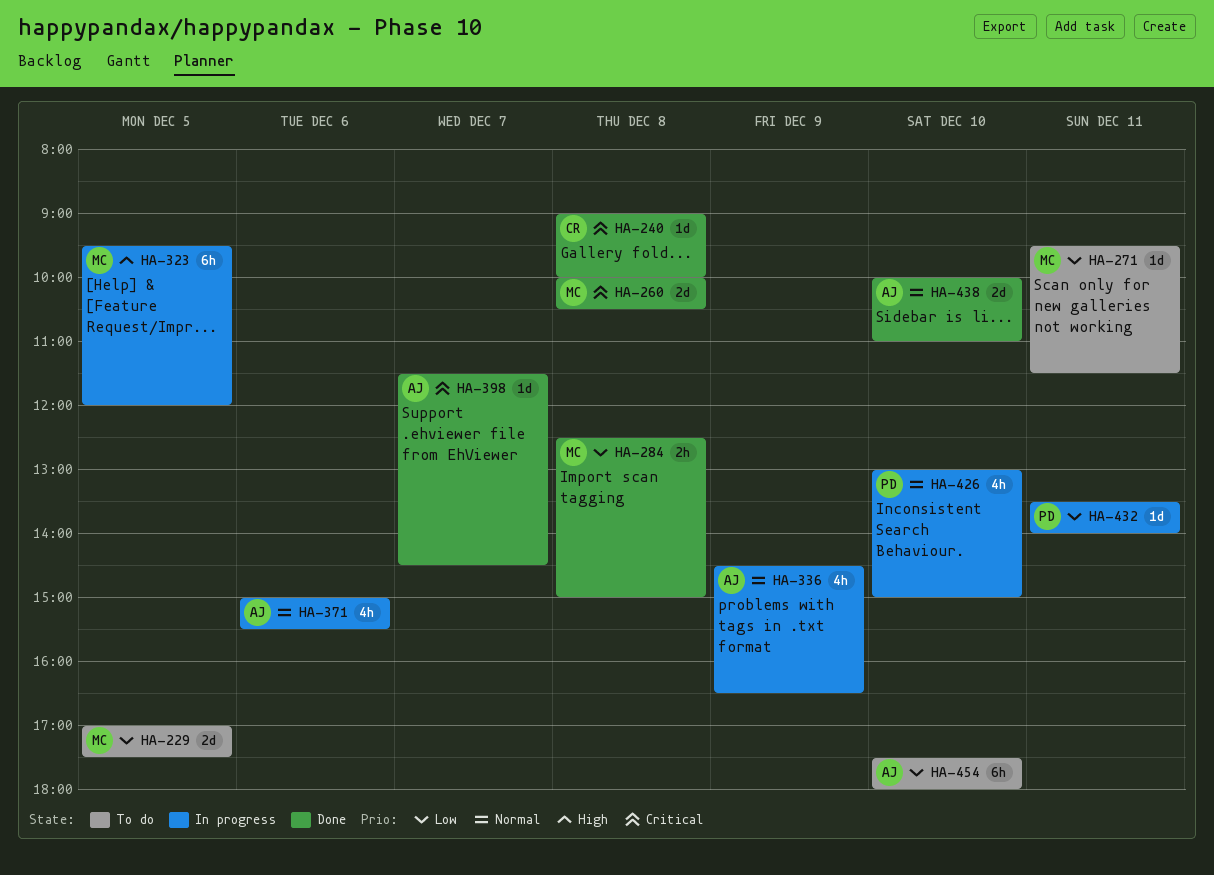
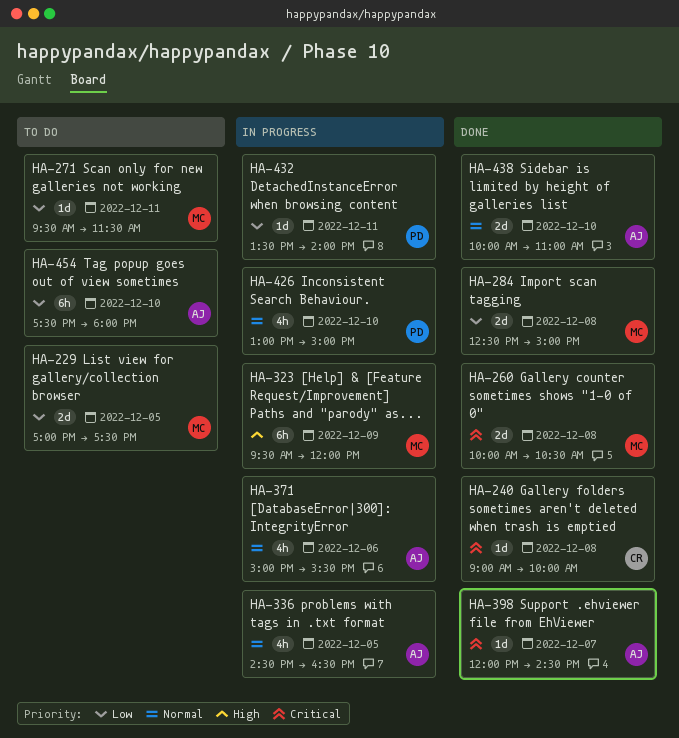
HA-284, estimate: 2h -> 2d
HA-323, day: Dec 5 -> Dec 9
HA-336, day: Dec 9 -> Dec 5
HA-398, begins: 11:30 -> 12:00

